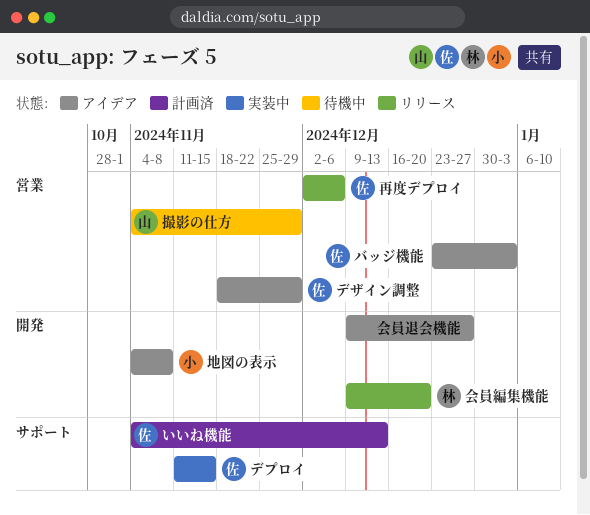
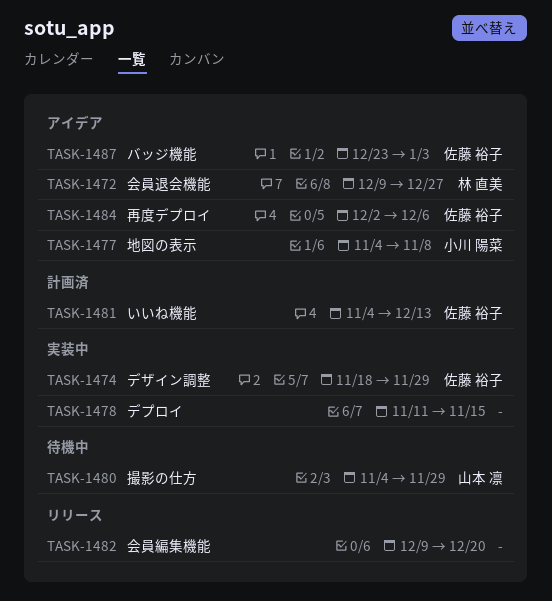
デザイン調整, status: アイデア -> 実装中
デプロイ, owner: 佐藤 裕子 -> none
会員編集機能, owner: 林 直美 -> none
会員退会機能, owner: none -> 林 直美
再度デプロイ, status: リリース -> アイデア

